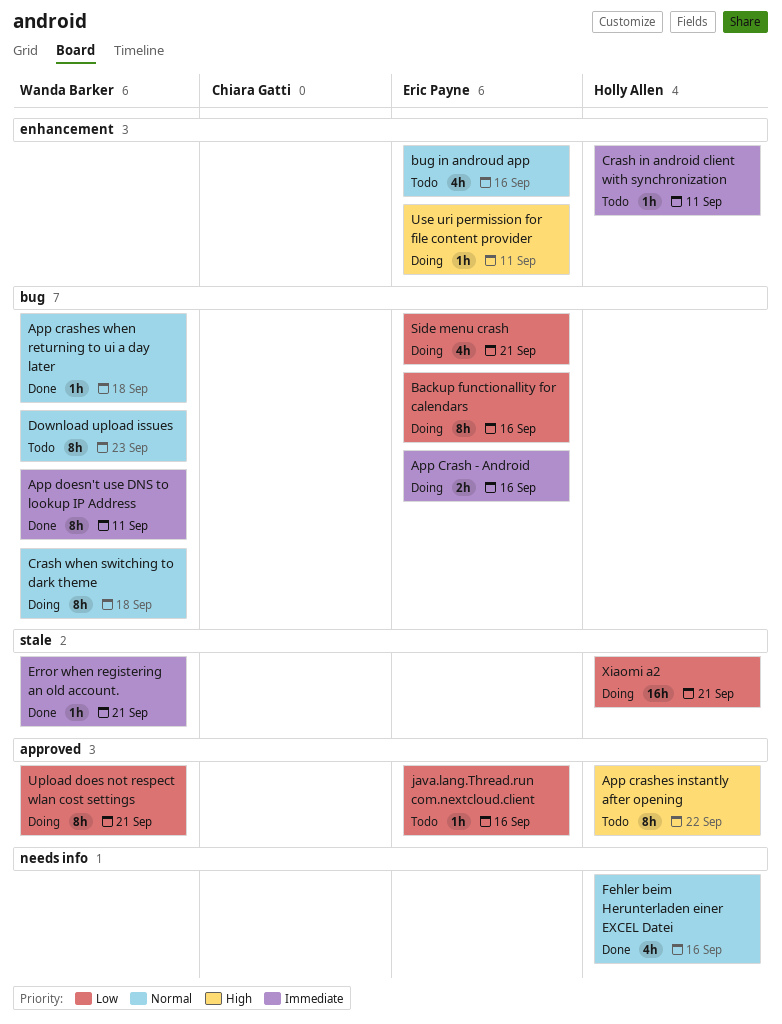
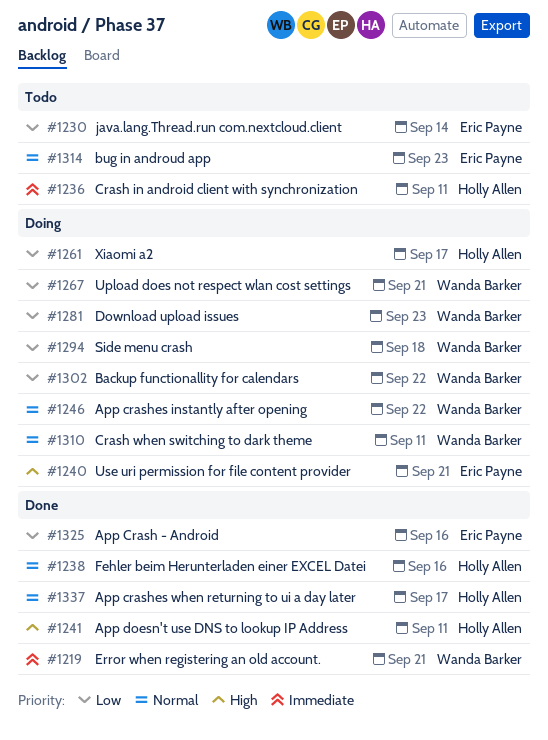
App Crash - Android, status: Doing -> Done
App Crash - Android, priority: Immediate -> Low
App crashes instantly after opening, status: Todo -> Doing
App crashes instantly after opening, owner: Holly Allen -> Wanda Barker
App crashes instantly after opening, priority: High -> Normal
App crashes when returning to ui a day later, owner: Wanda Barker -> Holly Allen
App crashes when returning to ui a day later, due: Sep 18 -> Sep 17
App doesn't use DNS to lookup IP Address, owner: Wanda Barker -> Holly Allen
App doesn't use DNS to lookup IP Address, priority: Immediate -> High
Backup functionallity for calendars, owner: Eric Payne -> Wanda Barker
Backup functionallity for calendars, due: Sep 16 -> Sep 22
bug in androud app, due: Sep 16 -> Sep 23
Crash when switching to dark theme, due: Sep 18 -> Sep 11
Download upload issues, status: Todo -> Doing
Download upload issues, priority: Normal -> Low
java.lang.Thread.run com.nextcloud.client, due: Sep 16 -> Sep 14
Side menu crash, owner: Eric Payne -> Wanda Barker
Side menu crash, due: Sep 21 -> Sep 18
Use uri permission for file content provider, due: Sep 11 -> Sep 21
Xiaomi a2, due: Sep 21 -> Sep 17

